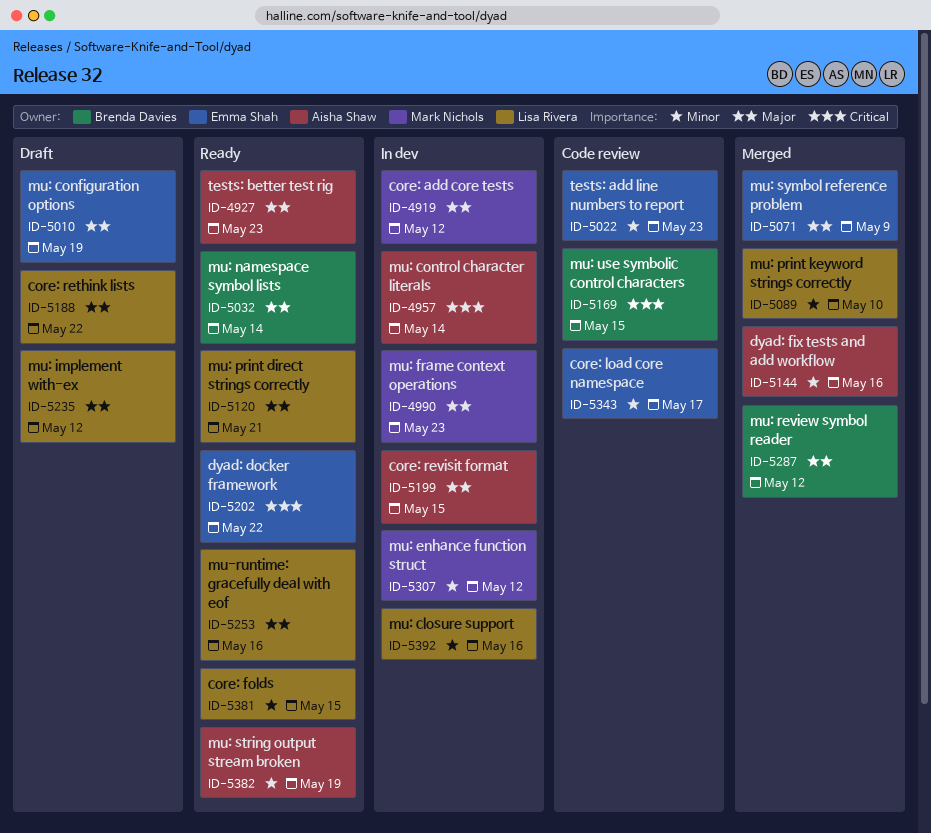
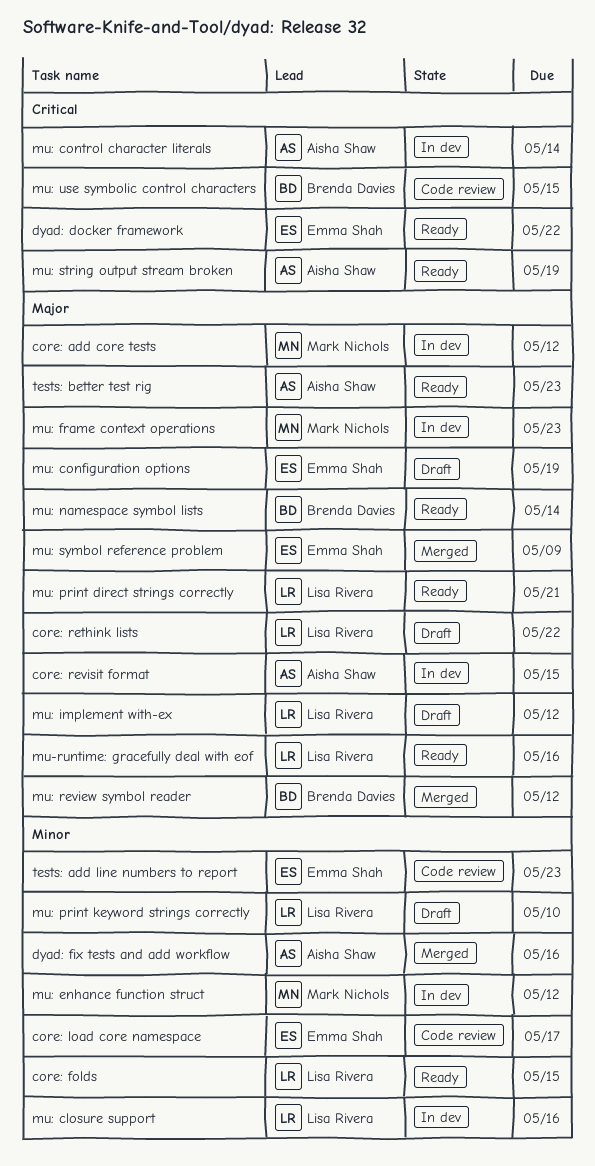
mu: print keyword strings correctly, status: Merged -> Draft
mu: string output stream broken, priority: Minor -> Critical

